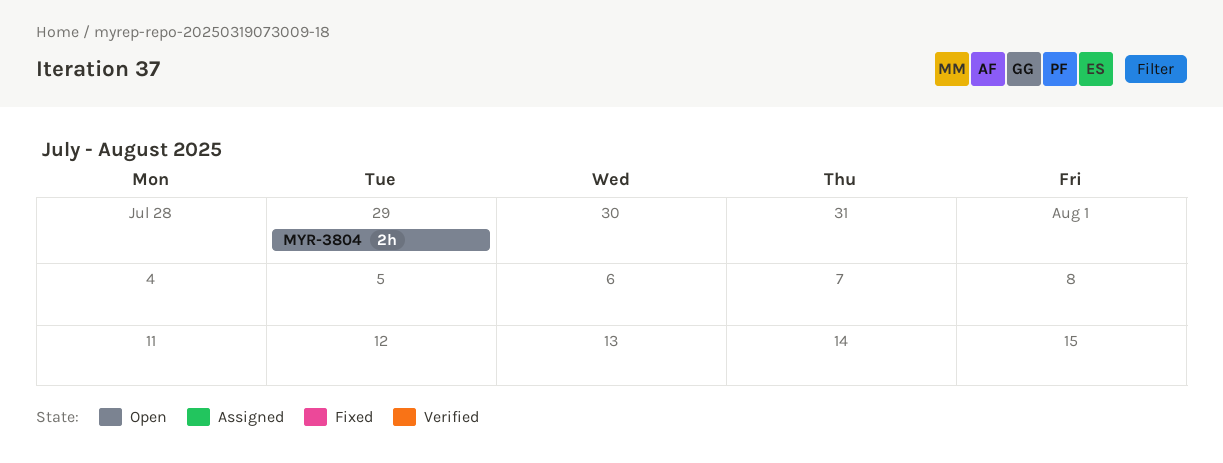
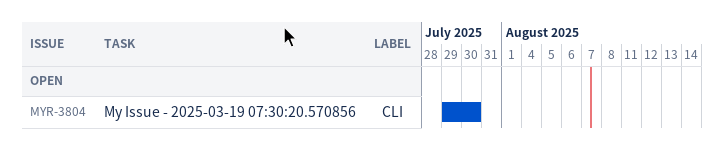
MYR-3804, due: Jul 29 -> Jul 30

